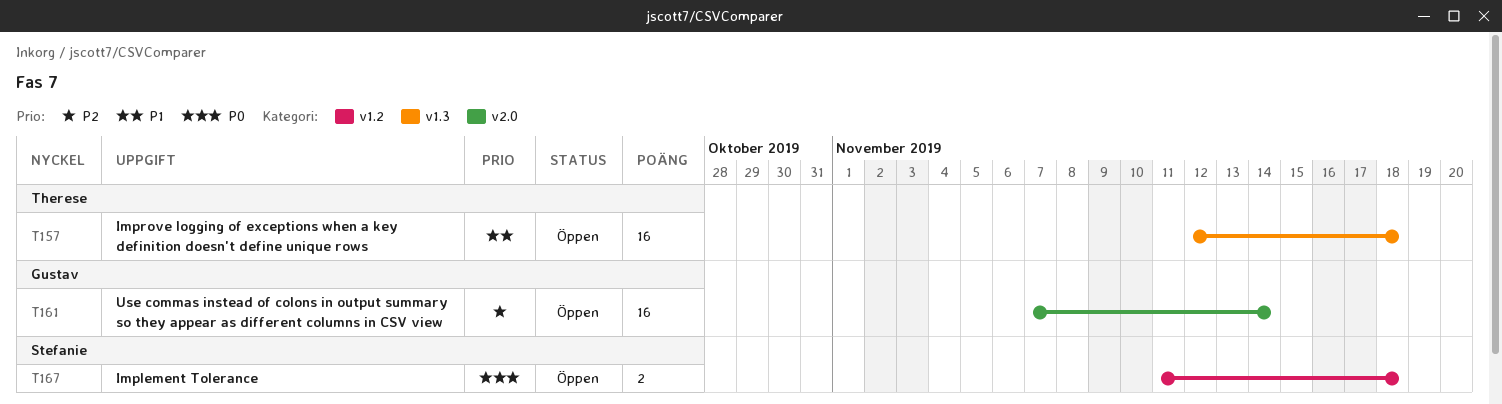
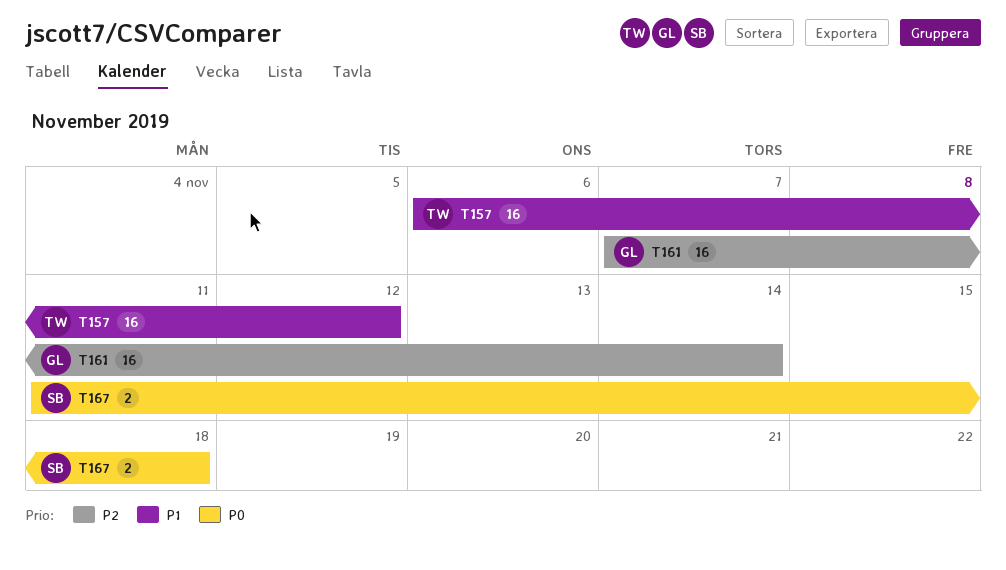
T157, start: Nov 12 -> Nov 6
T157, due: Nov 18 -> Nov 12

